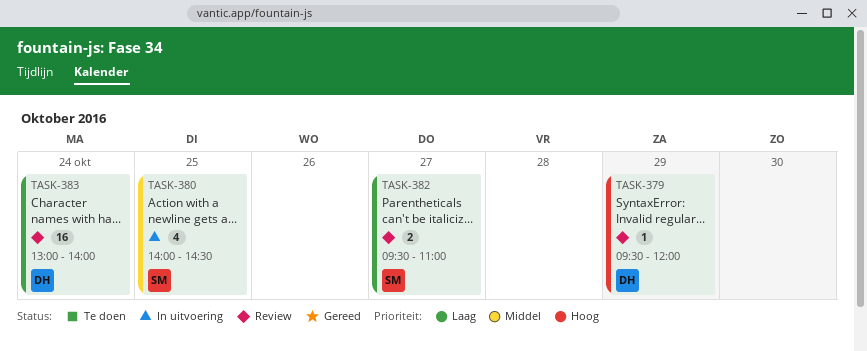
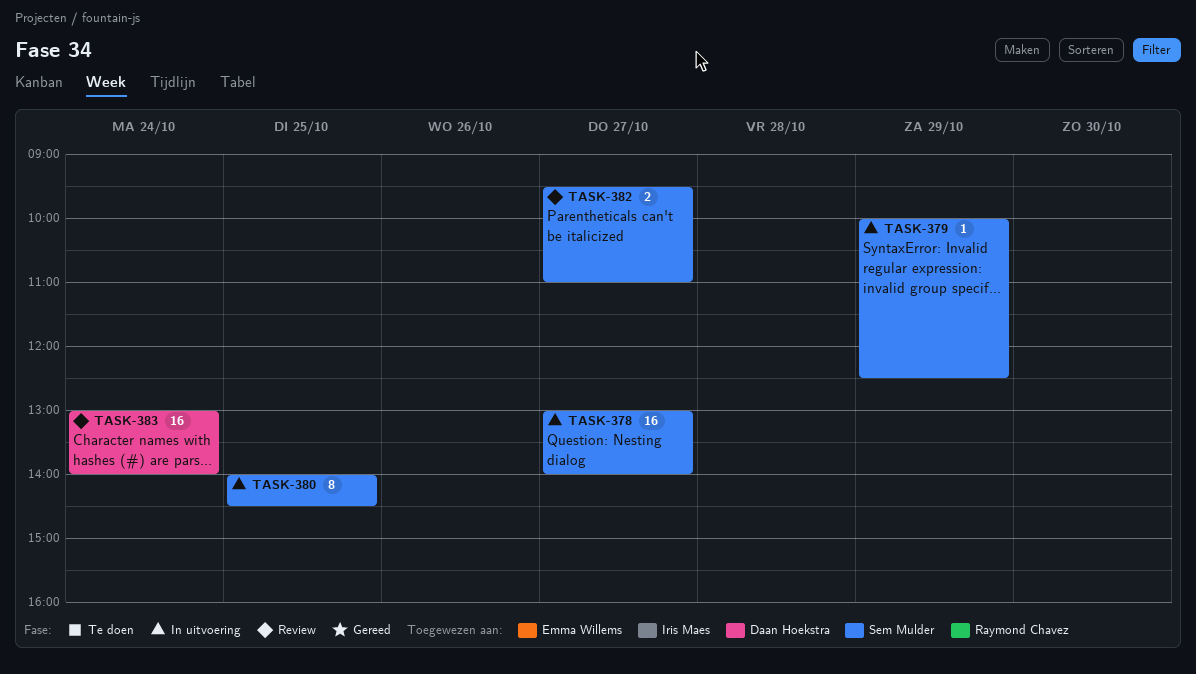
TASK-378: none -> present
TASK-379, status: Review -> In uitvoering
TASK-379, owner: Daan Hoekstra -> Sem Mulder
TASK-379, begins: 09:30 -> 10:00
TASK-379, ends: 12:00 -> 12:30
TASK-380, estimate: 4 -> 8

